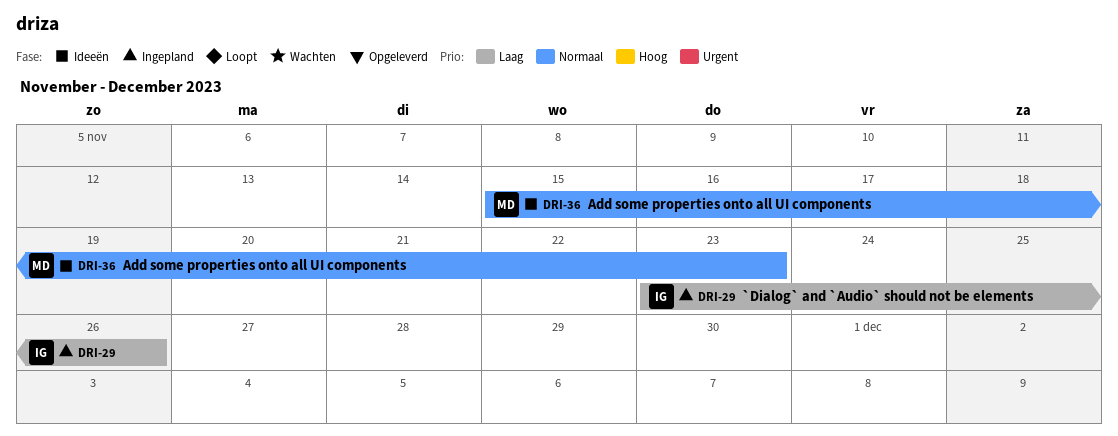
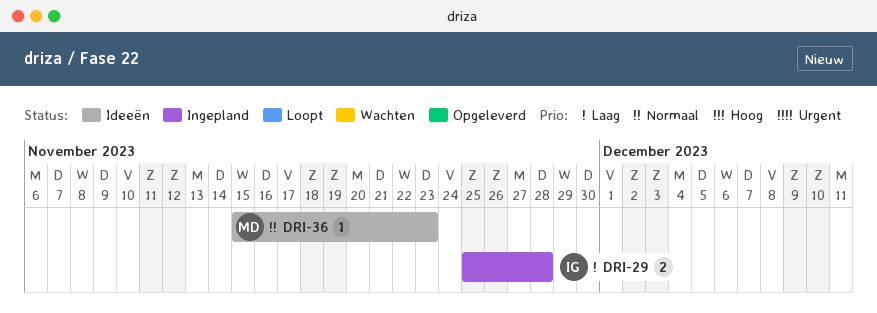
DRI-29, start: Nov 23 -> Nov 25
DRI-29, due: Nov 26 -> Nov 28

